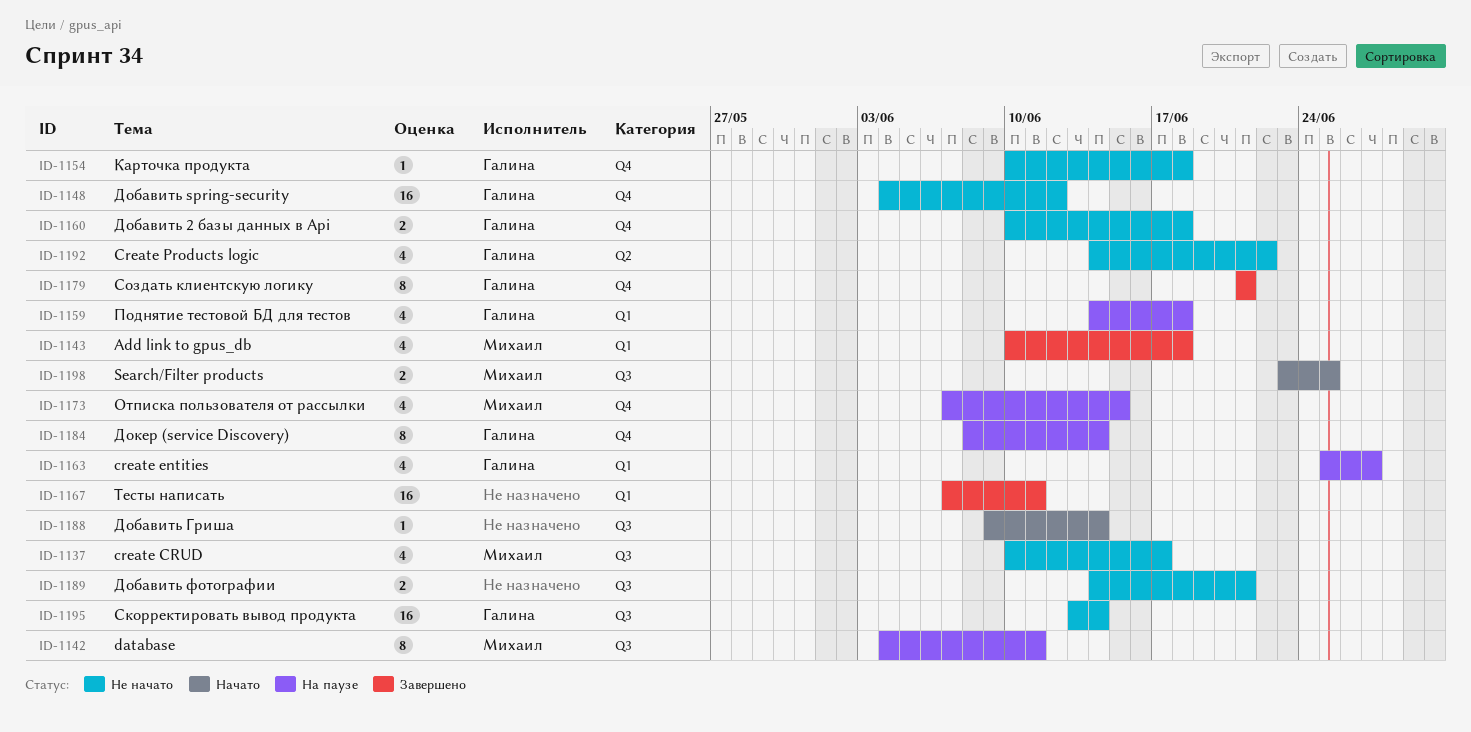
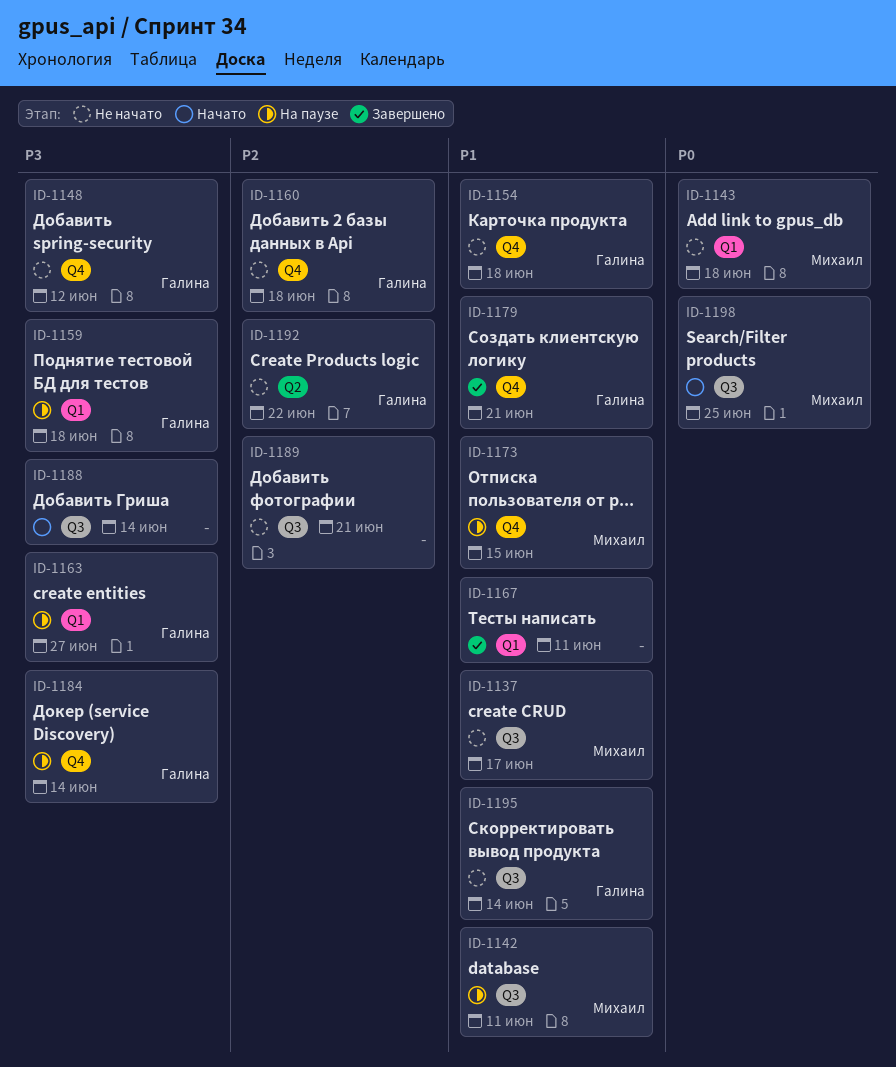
ID-1143, status: Завершено -> Не начато

